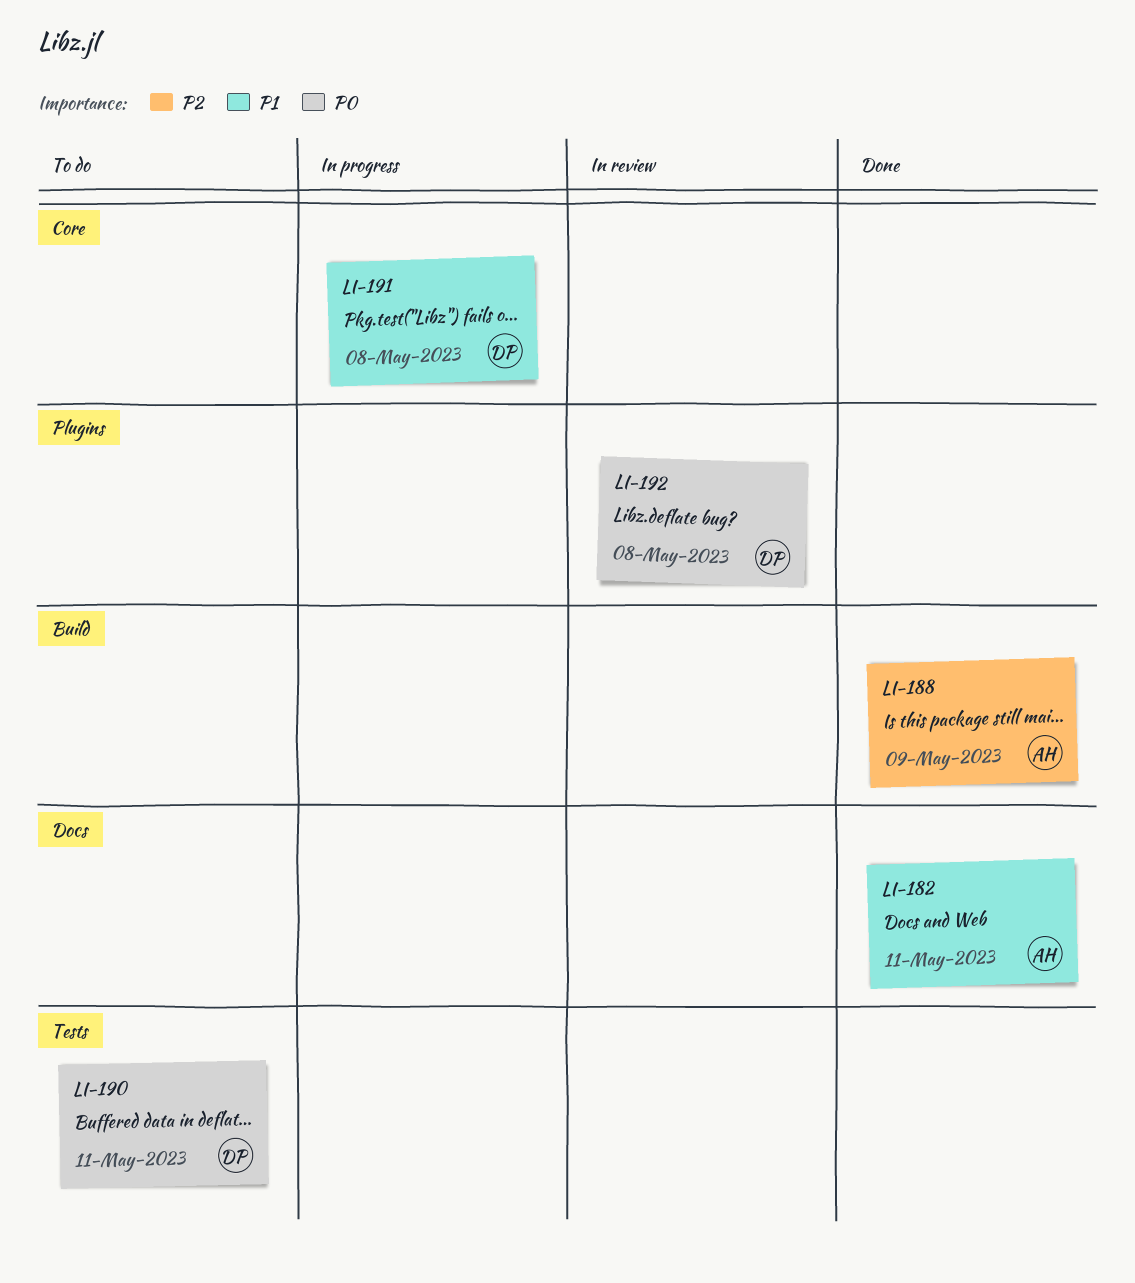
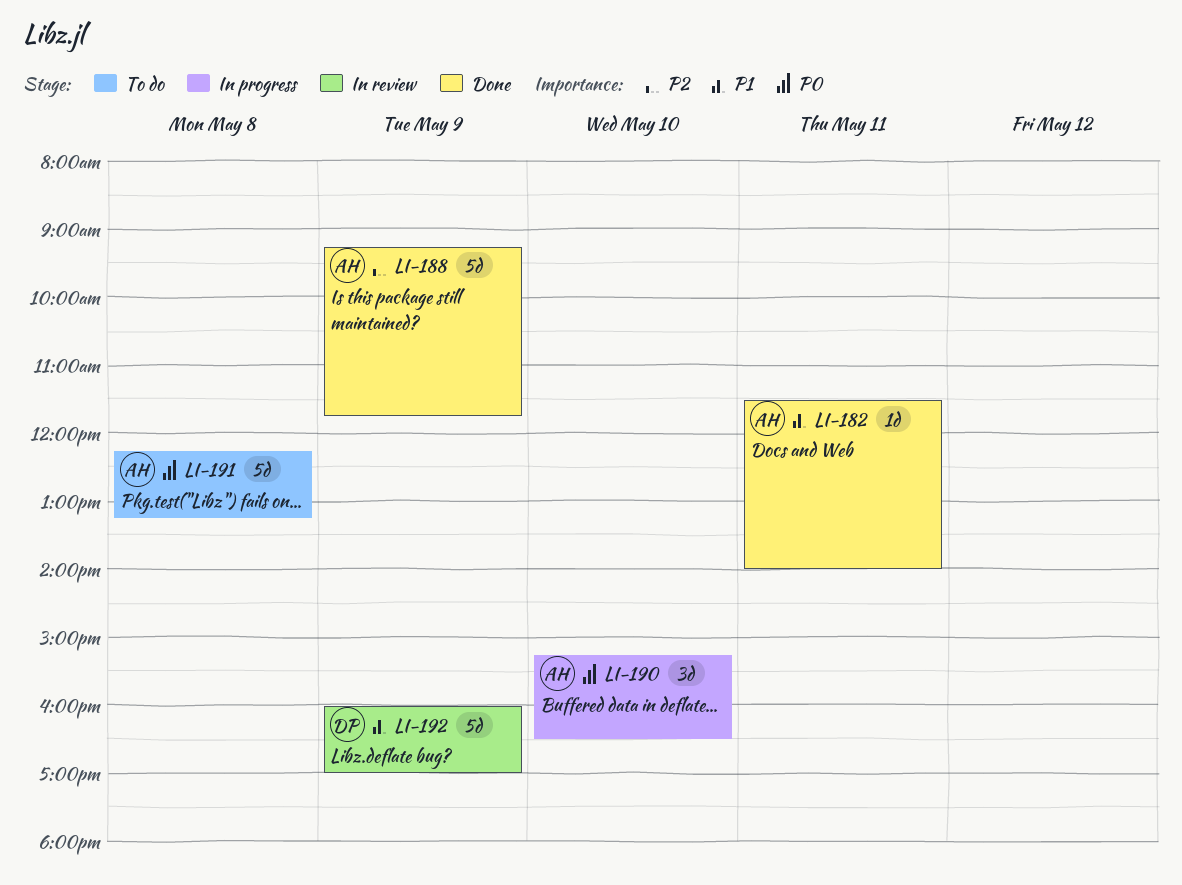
LI-190, status: To do -> In progress
LI-190, owner: DP -> AH
LI-190, day: May 11 -> May 10
LI-191, status: In progress -> To do
LI-191, owner: DP -> AH
LI-191, priority: P1 -> P0
LI-192, priority: P0 -> P1
LI-192, day: May 8 -> May 9

